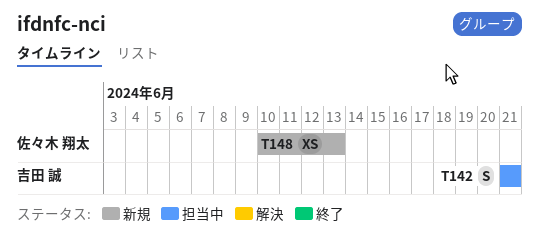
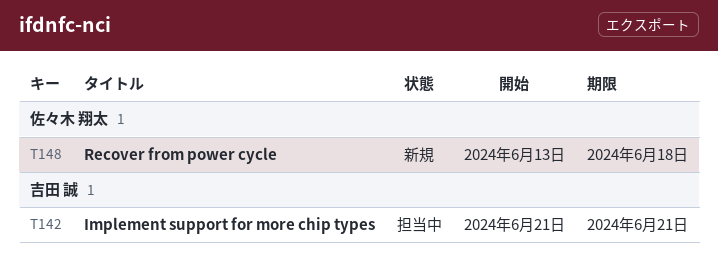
T148, start: Jun 10 -> Jun 13
T148, due: Jun 13 -> Jun 18

